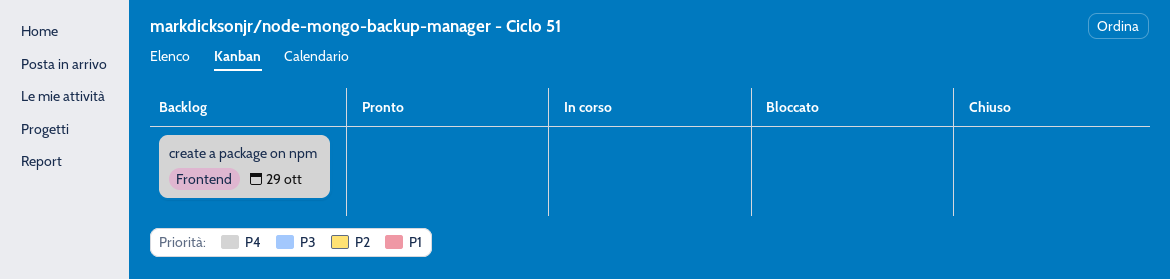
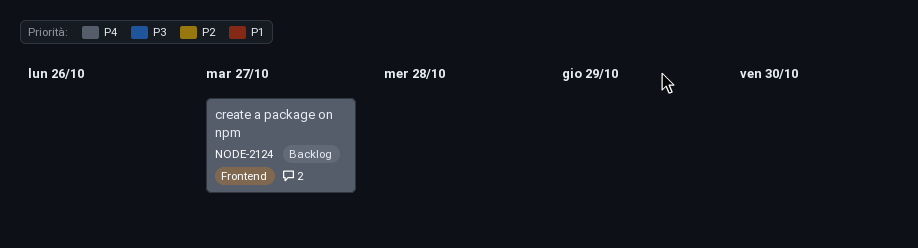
create a package on npm, due: Oct 29 -> Oct 27

